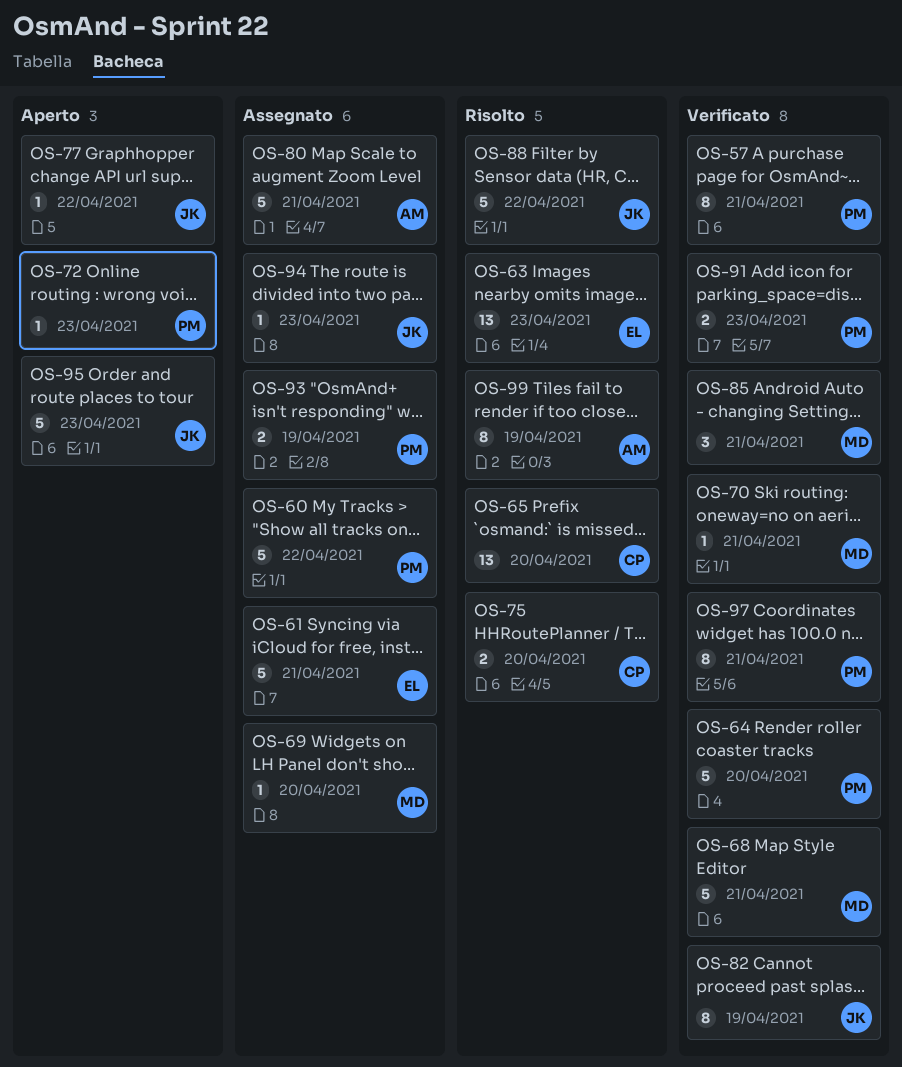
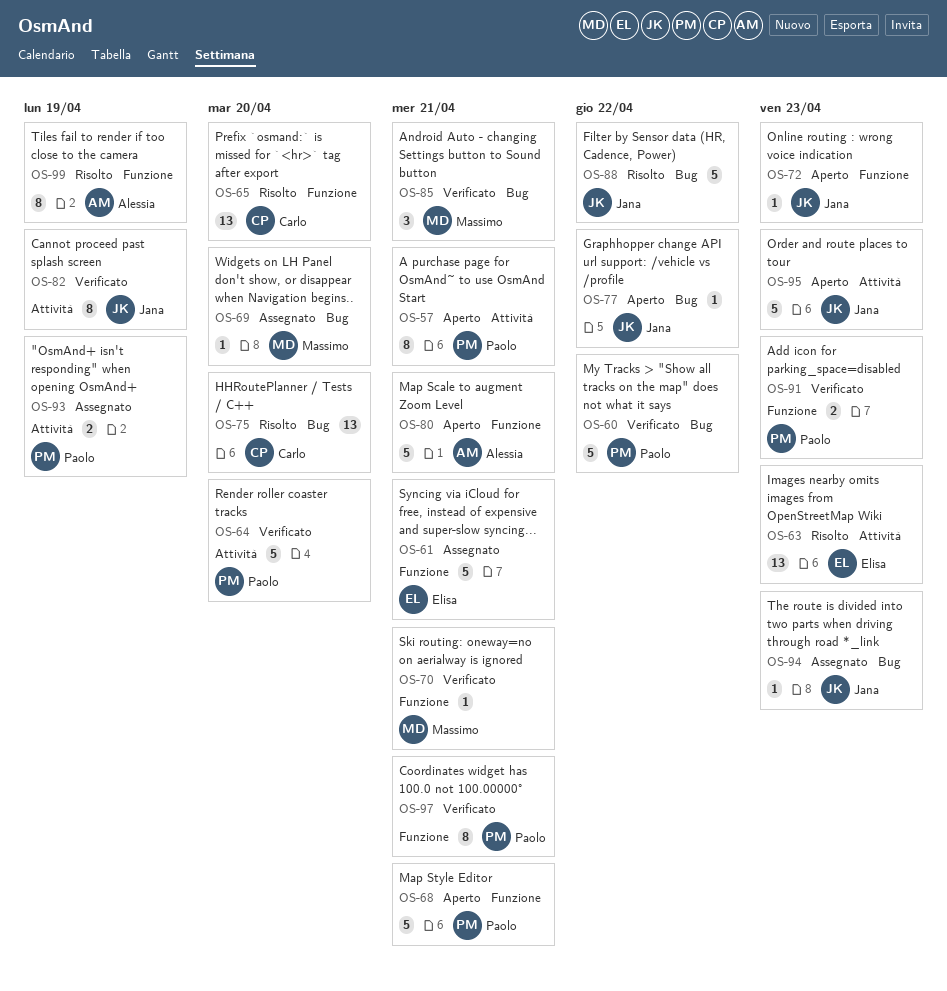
OS-57, status: Verificato -> Aperto
OS-60, status: Assegnato -> Verificato
OS-68, status: Verificato -> Aperto
OS-68, owner: Massimo -> Paolo
OS-72, owner: Paolo -> Jana
OS-75, estimate: 2 -> 13
OS-80, status: Assegnato -> Aperto

